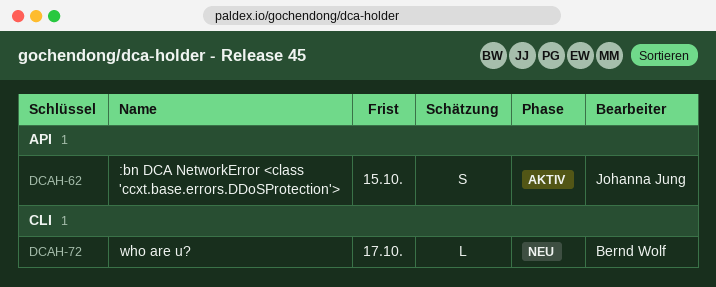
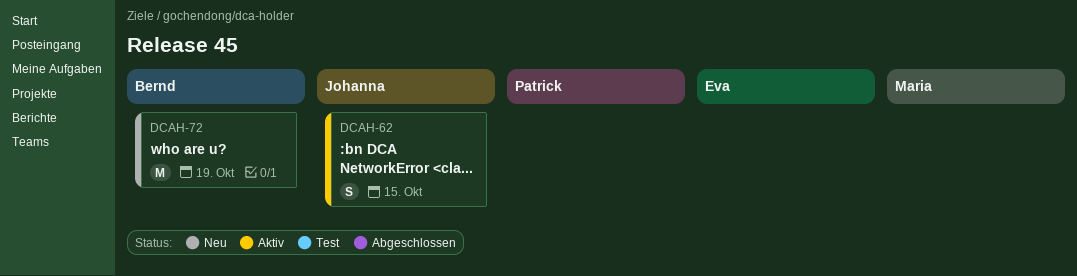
DCAH-72, estimate: L -> M
DCAH-72, due: Oct 17 -> Oct 19

